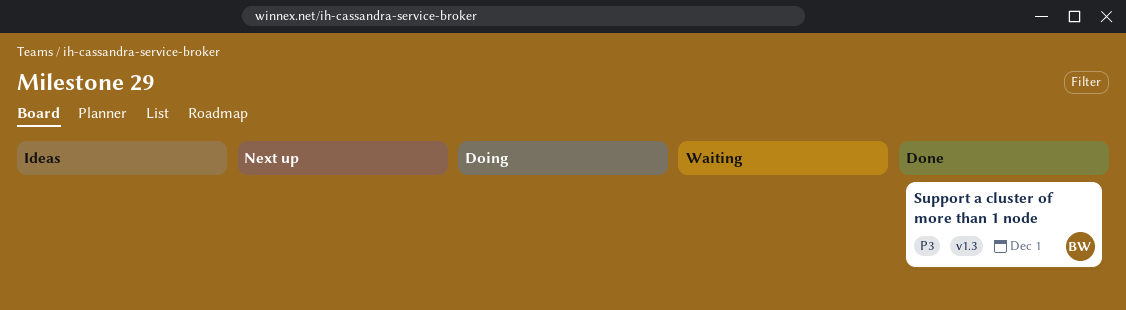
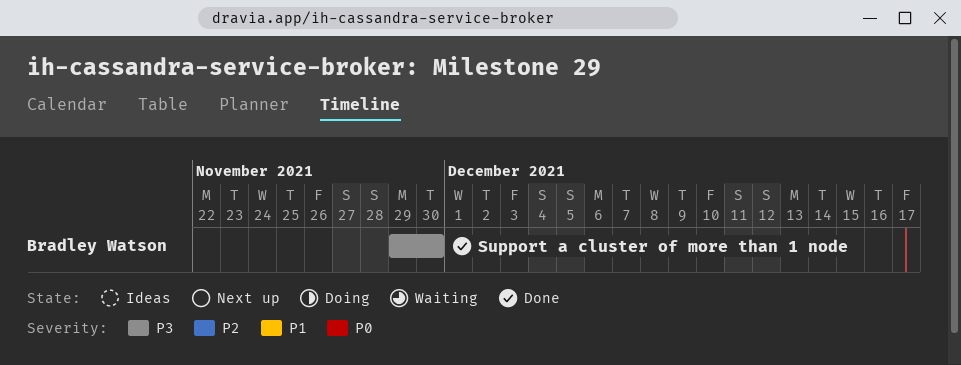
Support a cluster of more than 1 node, due: Dec 1 -> Nov 30

